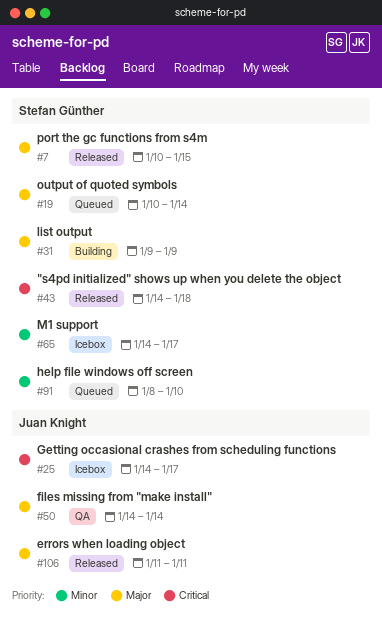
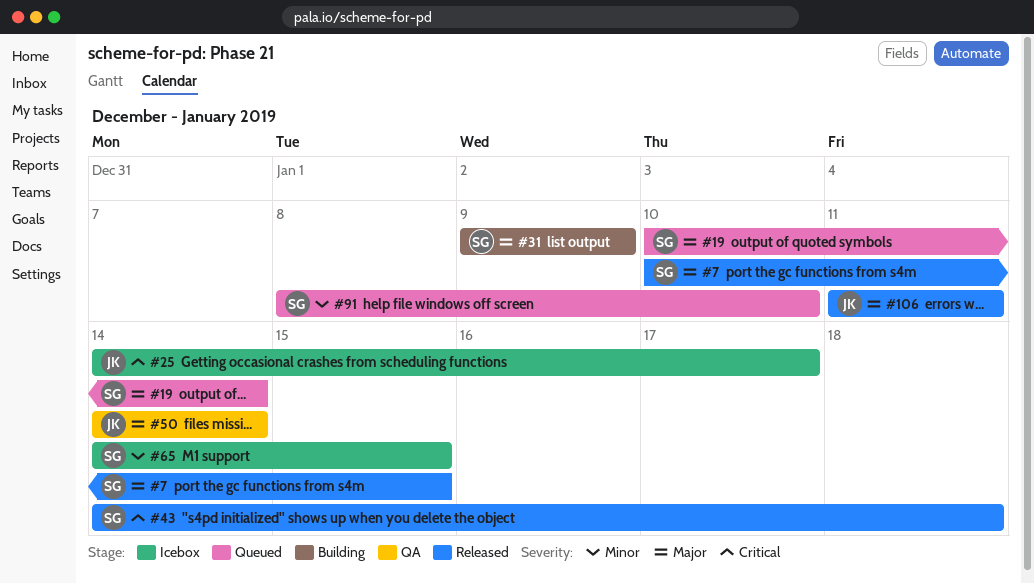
#65, due: Jan 17 -> Jan 15

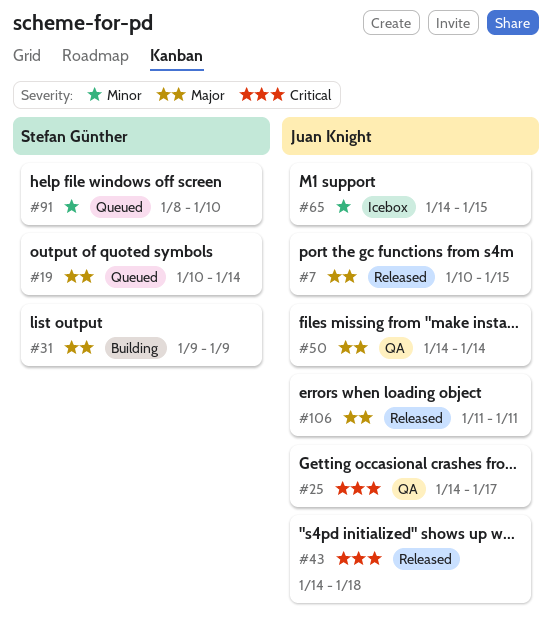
#7, owner: Stefan Günther -> Juan Knight
#25, status: Icebox -> QA
#43, owner: Stefan Günther -> Juan Knight
#65, owner: Stefan Günther -> Juan Knight

